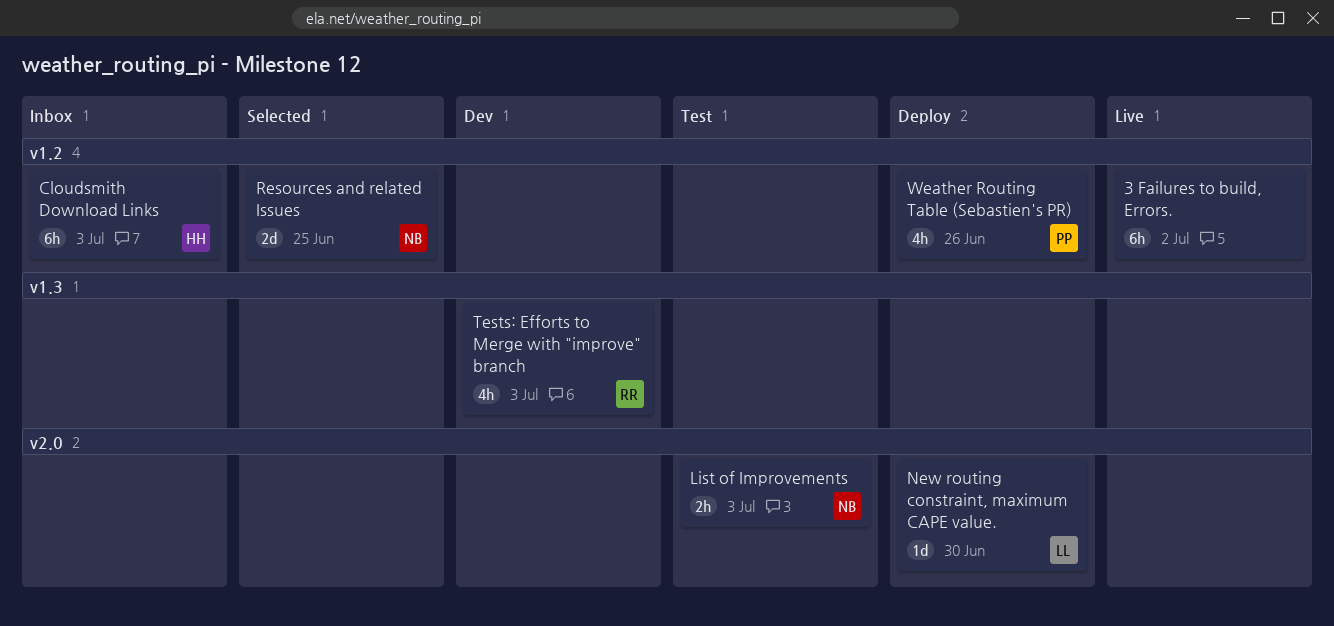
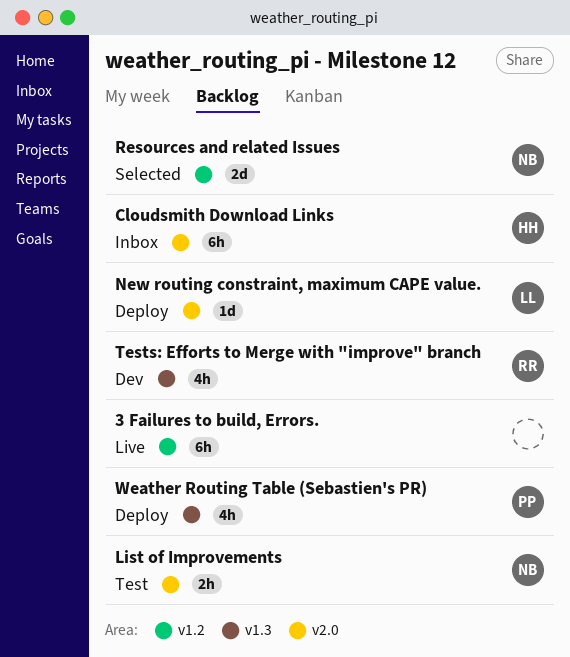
Cloudsmith Download Links, label: v1.2 -> v2.0
Weather Routing Table (Sebastien's PR), label: v1.2 -> v1.3

